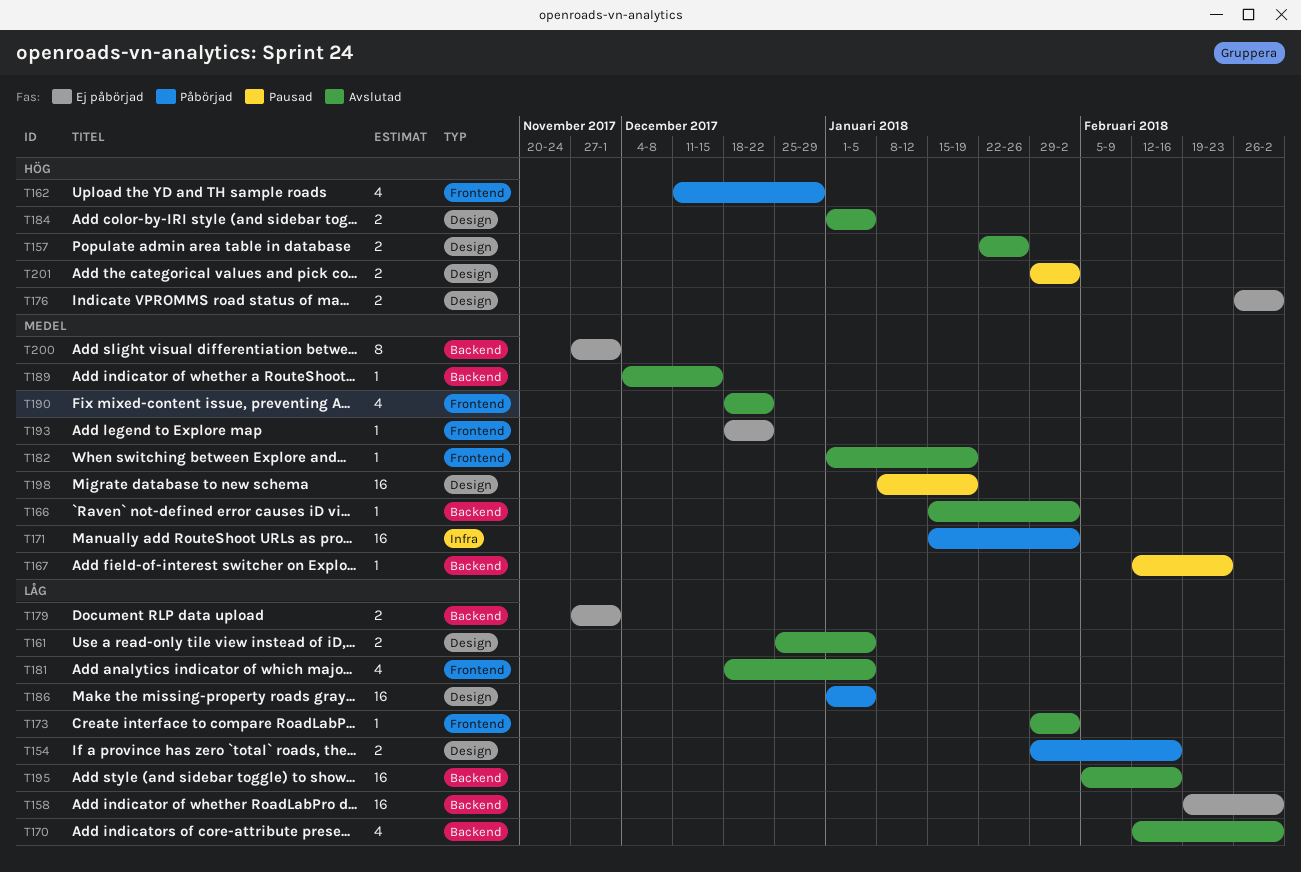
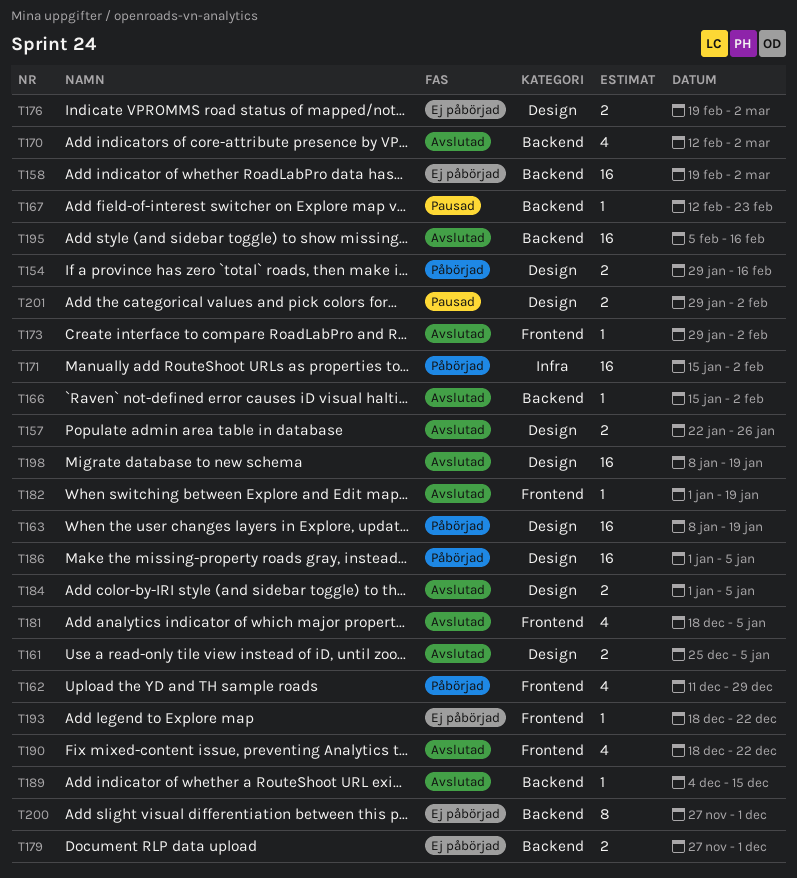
T163: none -> present
T176, start: Feb 26 -> Feb 19
T198, status: Pausad -> Avslutad

